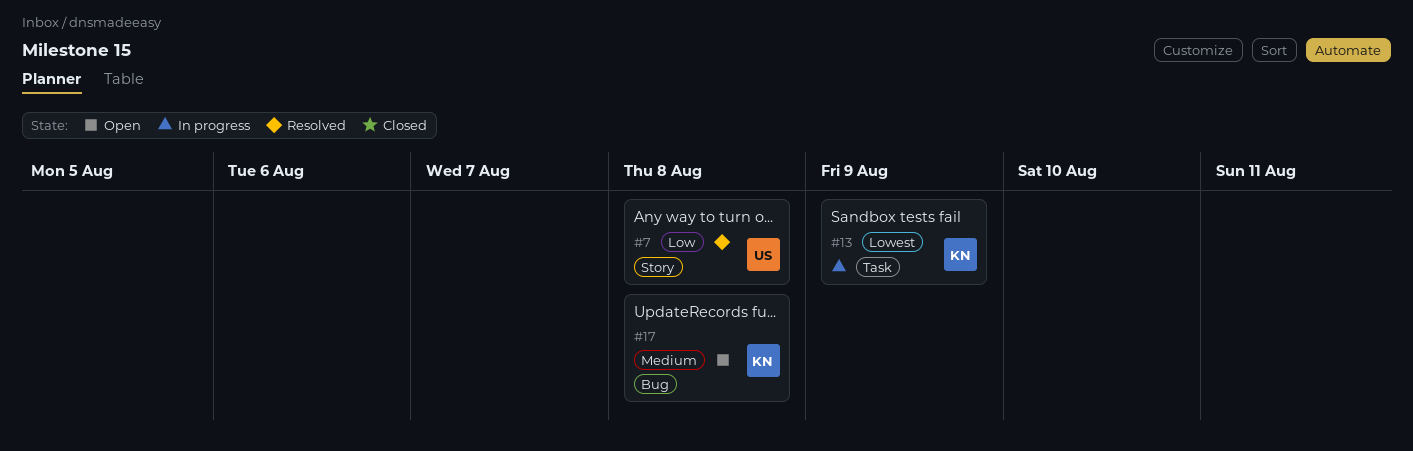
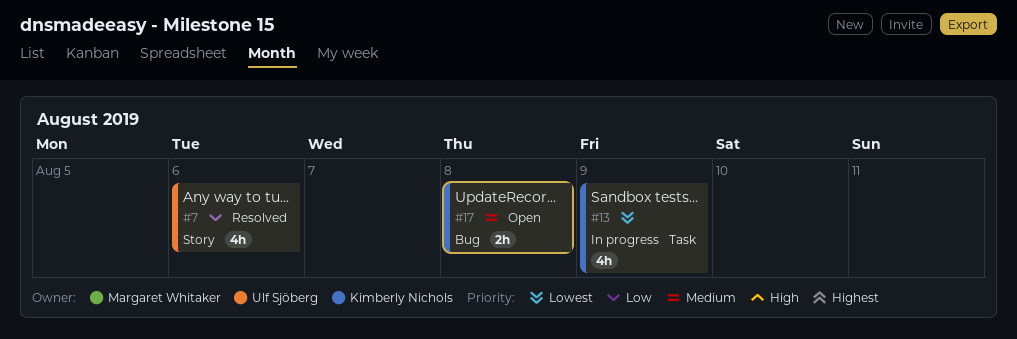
#7, due: Aug 8 -> Aug 6

